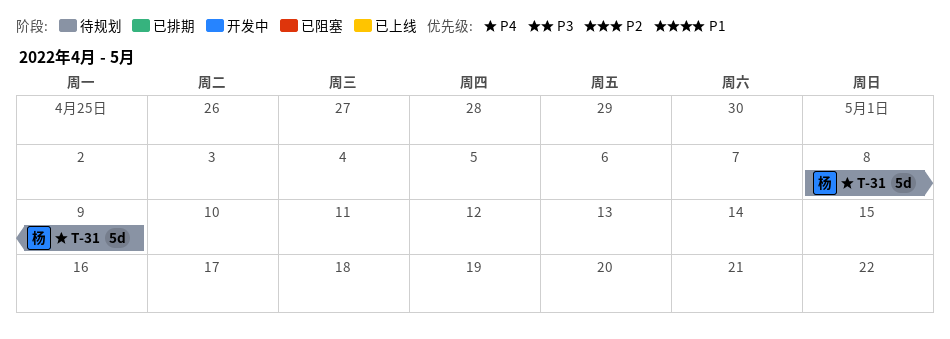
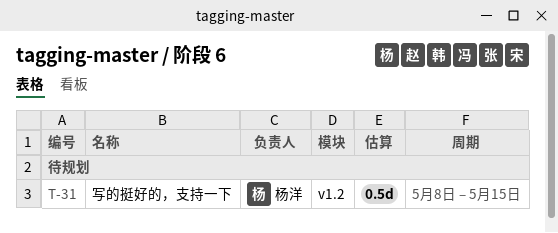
T-31, estimate: 5d -> 0.5d
T-31, due: May 9 -> May 15

